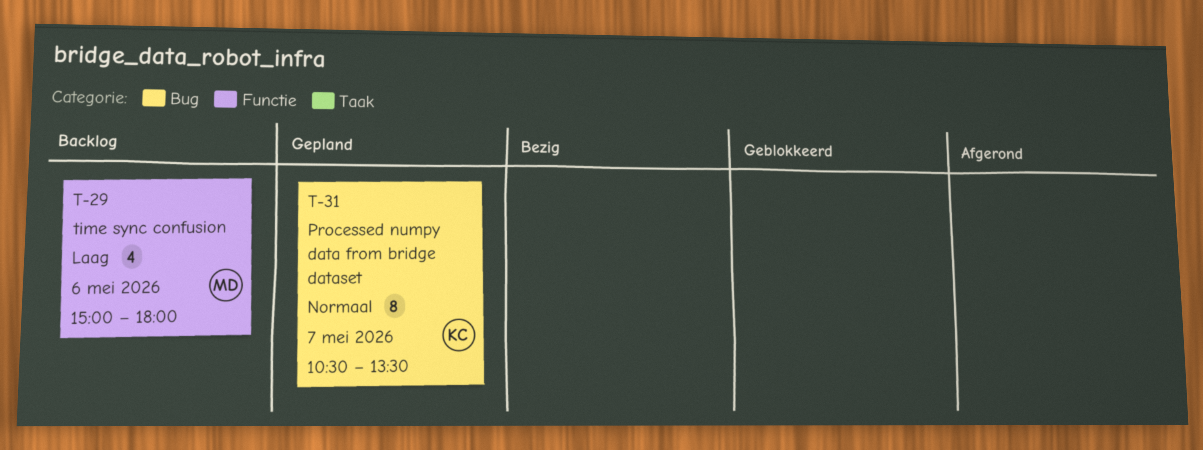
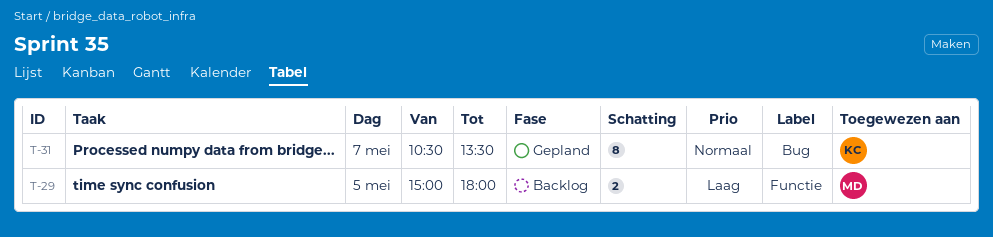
T-29, estimate: 4 -> 2
T-29, day: May 6 -> May 5

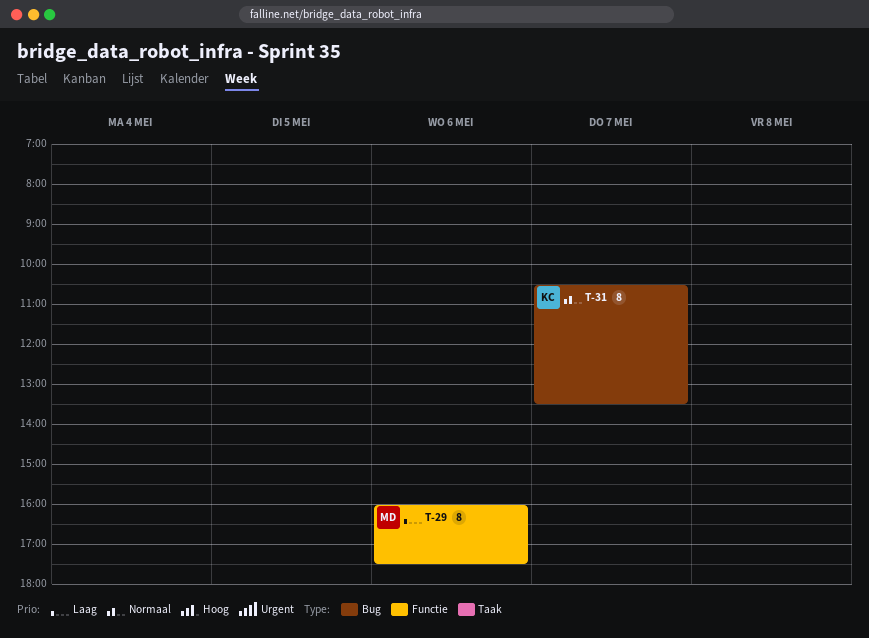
T-29, estimate: 2 -> 8
T-29, day: May 5 -> May 6
T-29, begins: 15:00 -> 16:00
T-29, ends: 18:00 -> 17:30

